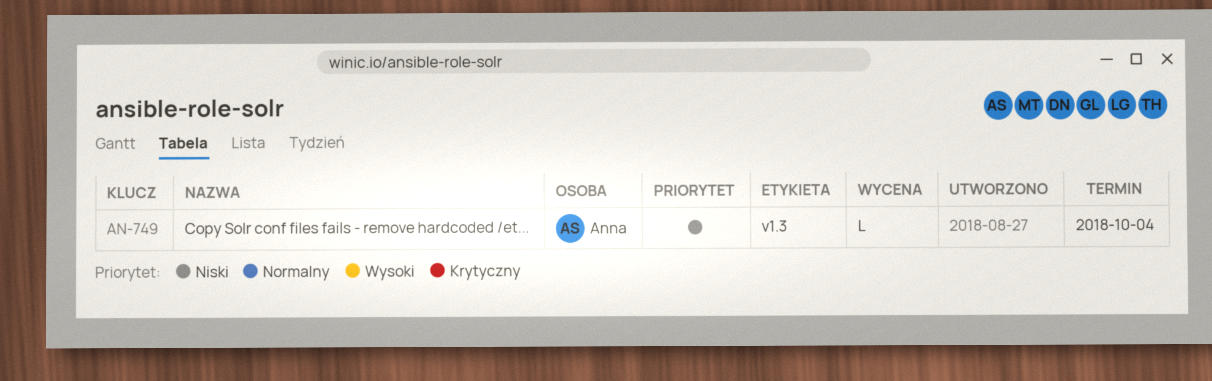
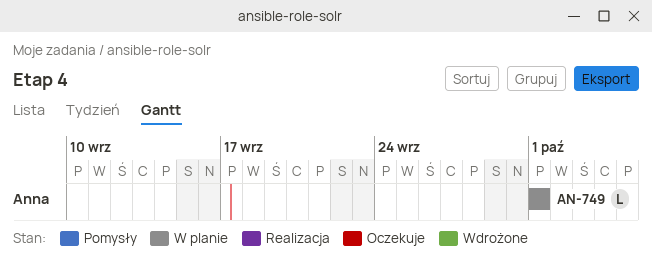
AN-749, due: Oct 4 -> Oct 1

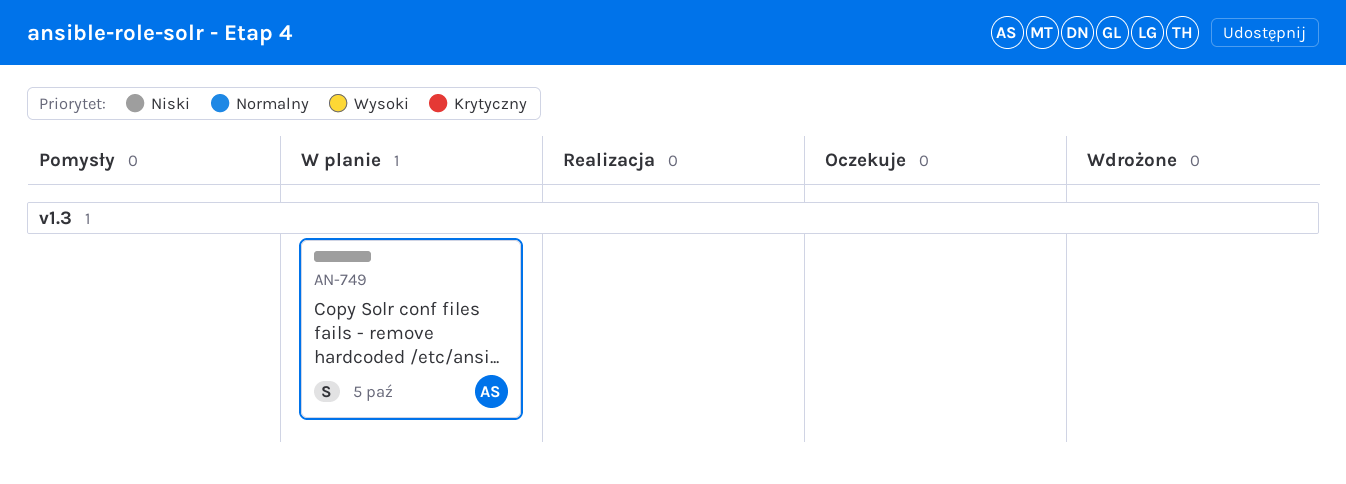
AN-749, estimate: L -> S
AN-749, due: Oct 1 -> Oct 5

